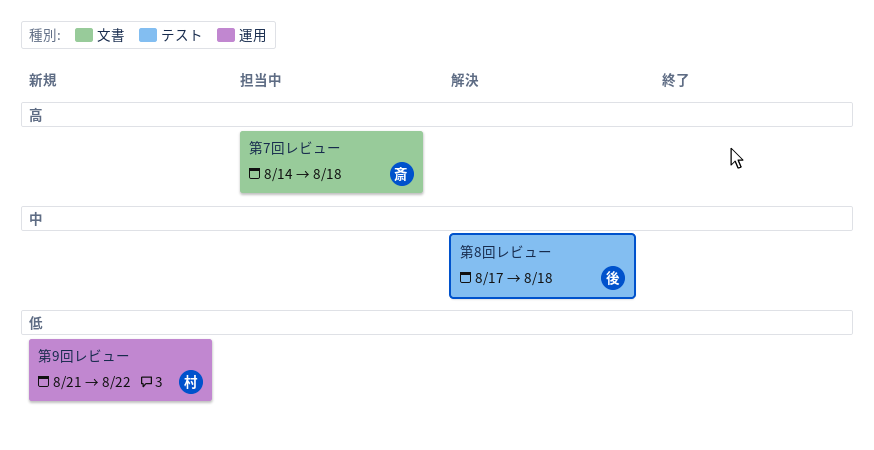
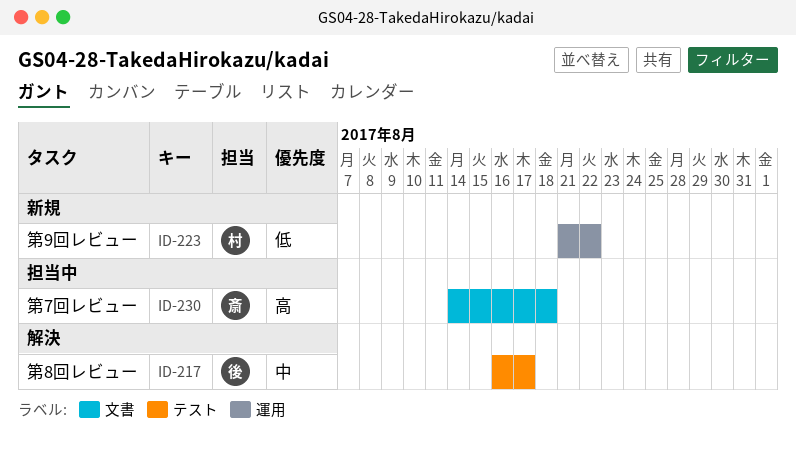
第8回レビュー, start: Aug 17 -> Aug 16
第8回レビュー, due: Aug 18 -> Aug 17

